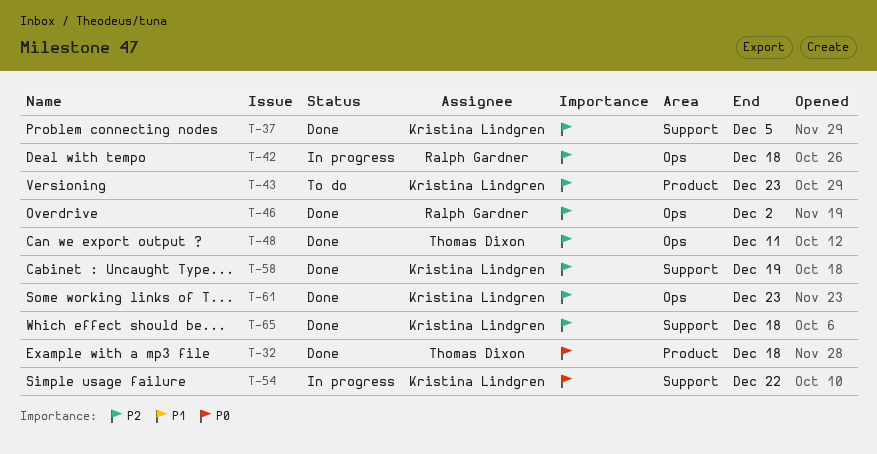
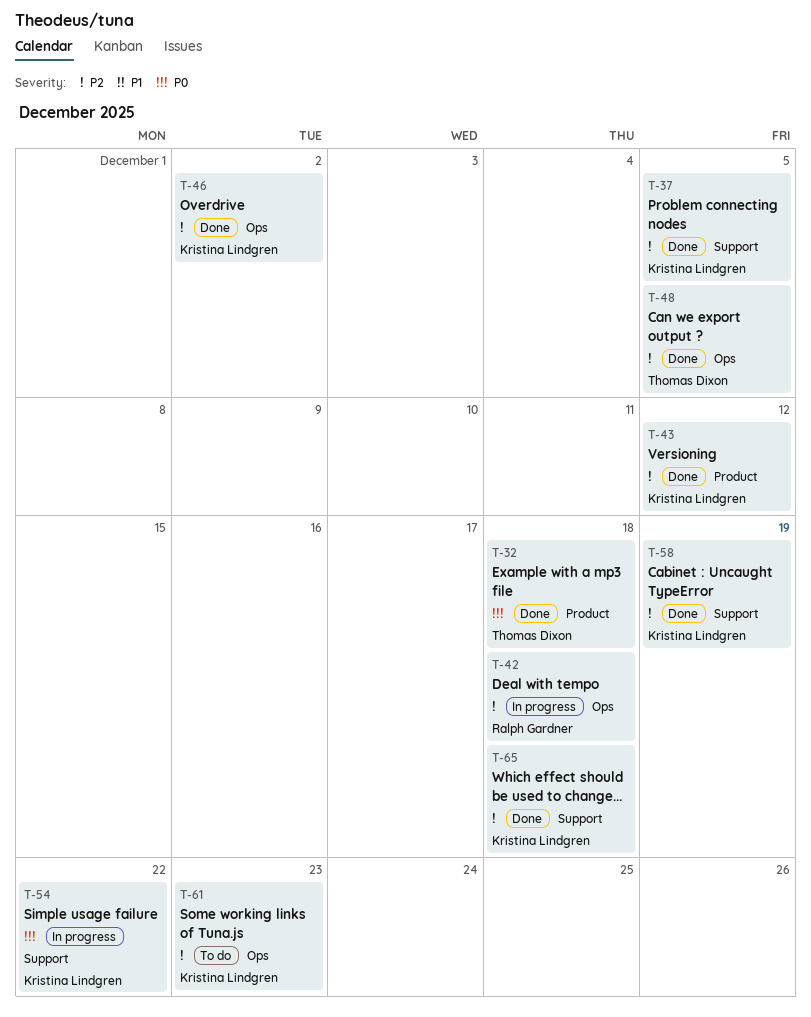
T-43, status: To do -> Done
T-43, due: Dec 23 -> Dec 12
T-46, owner: Ralph Gardner -> Kristina Lindgren
T-48, due: Dec 11 -> Dec 5
T-61, status: Done -> To do

